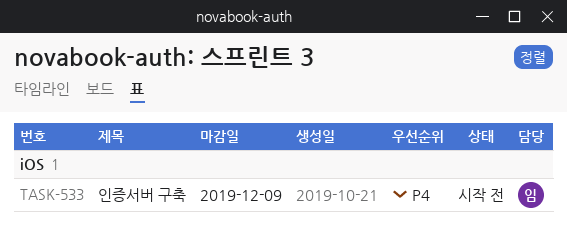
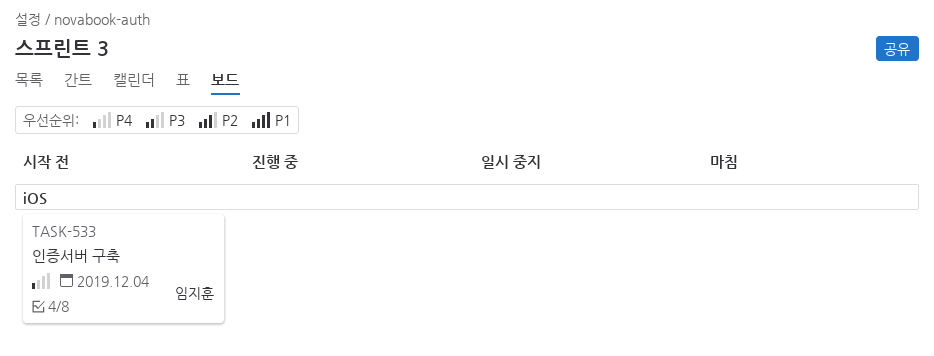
TASK-533, due: Dec 9 -> Dec 4

